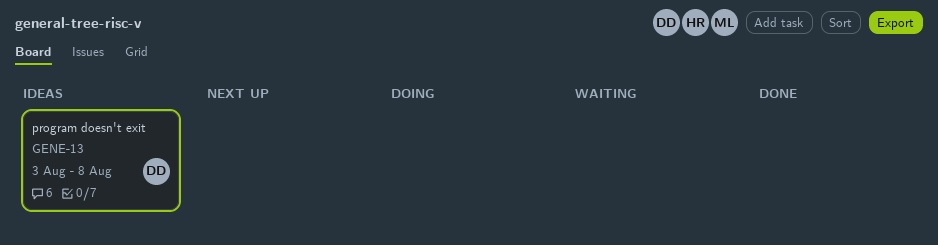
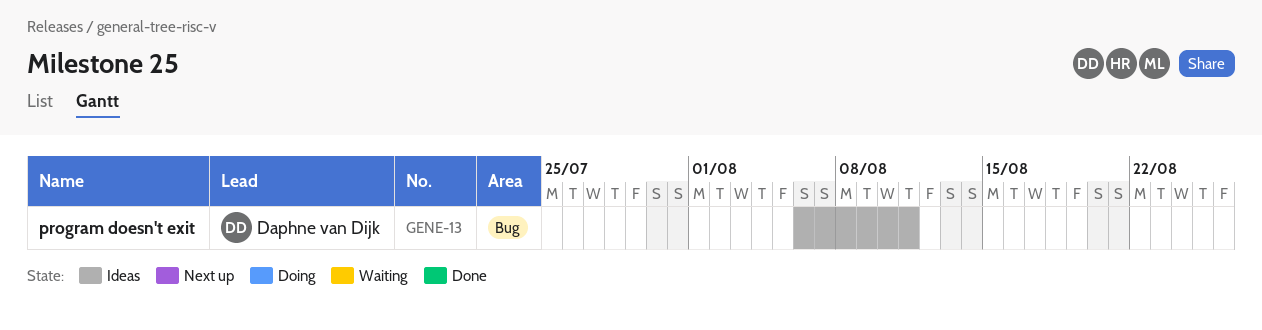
GENE-13, start: Aug 3 -> Aug 6
GENE-13, due: Aug 8 -> Aug 11

